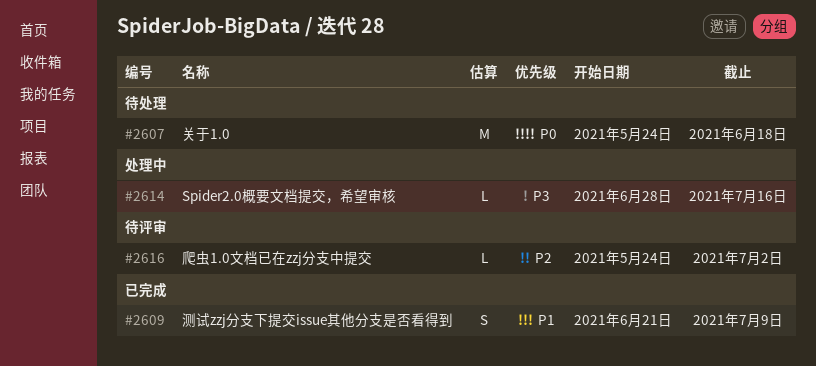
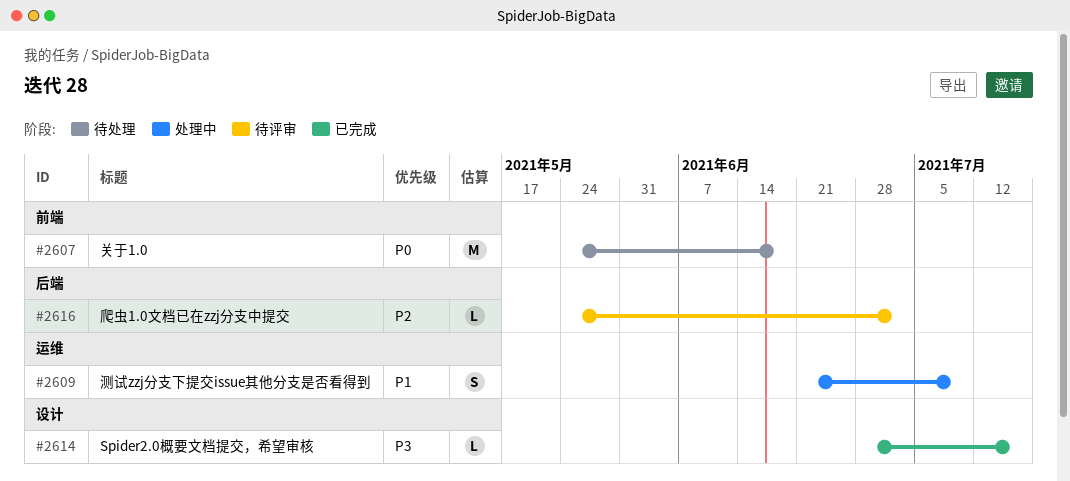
#2609, status: 已完成 -> 处理中
#2614, status: 处理中 -> 已完成

